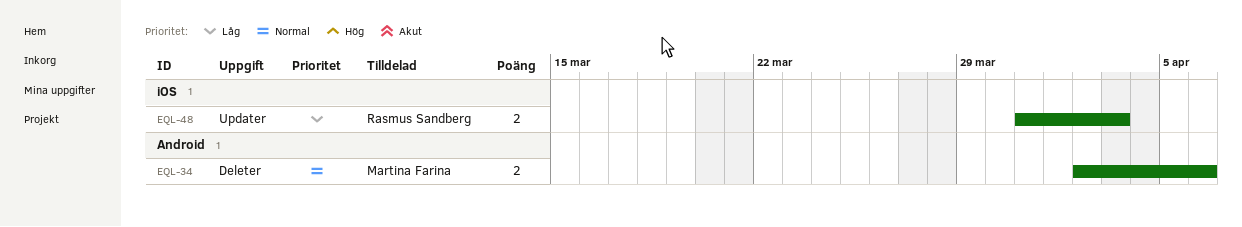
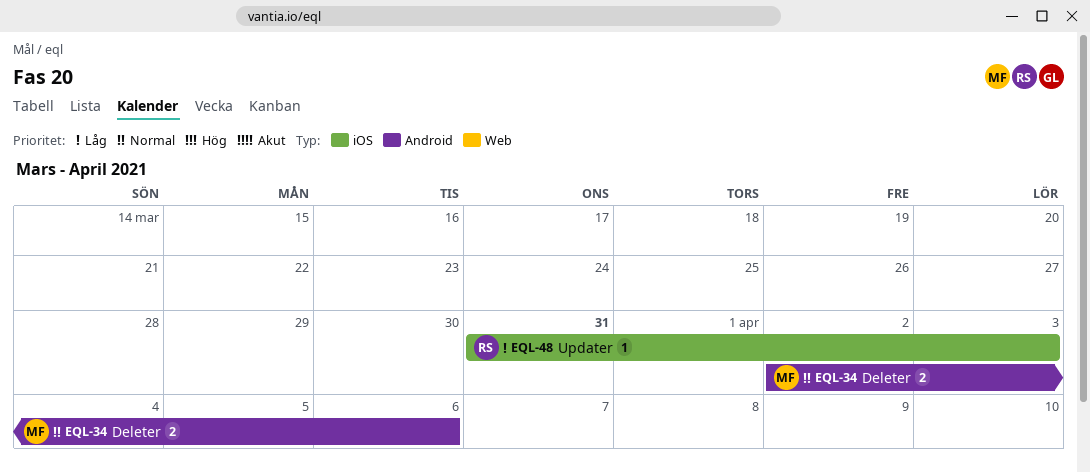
EQL-48, estimate: 2 -> 1

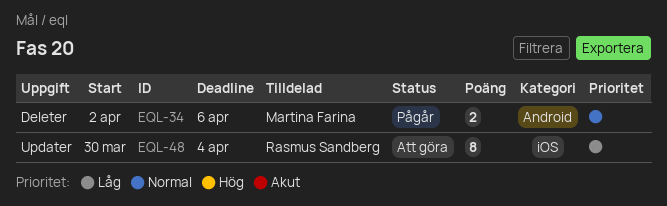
EQL-48, estimate: 1 -> 8
EQL-48, start: Mar 31 -> Mar 30
EQL-48, due: Apr 3 -> Apr 4

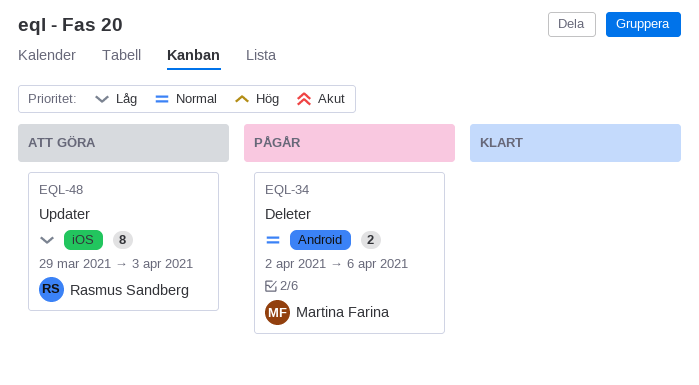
EQL-48, start: Mar 30 -> Mar 29
EQL-48, due: Apr 4 -> Apr 3

